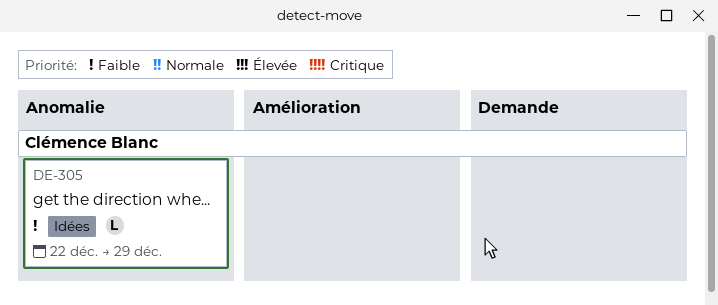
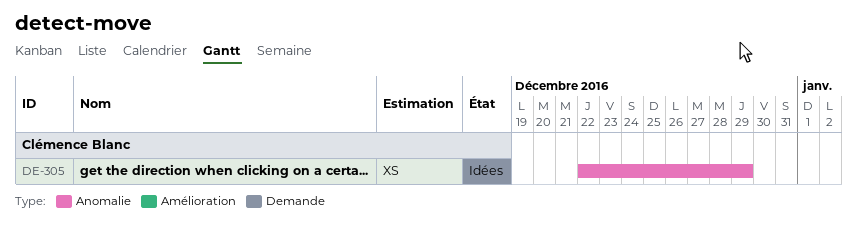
DE-305, estimate: L -> XS

